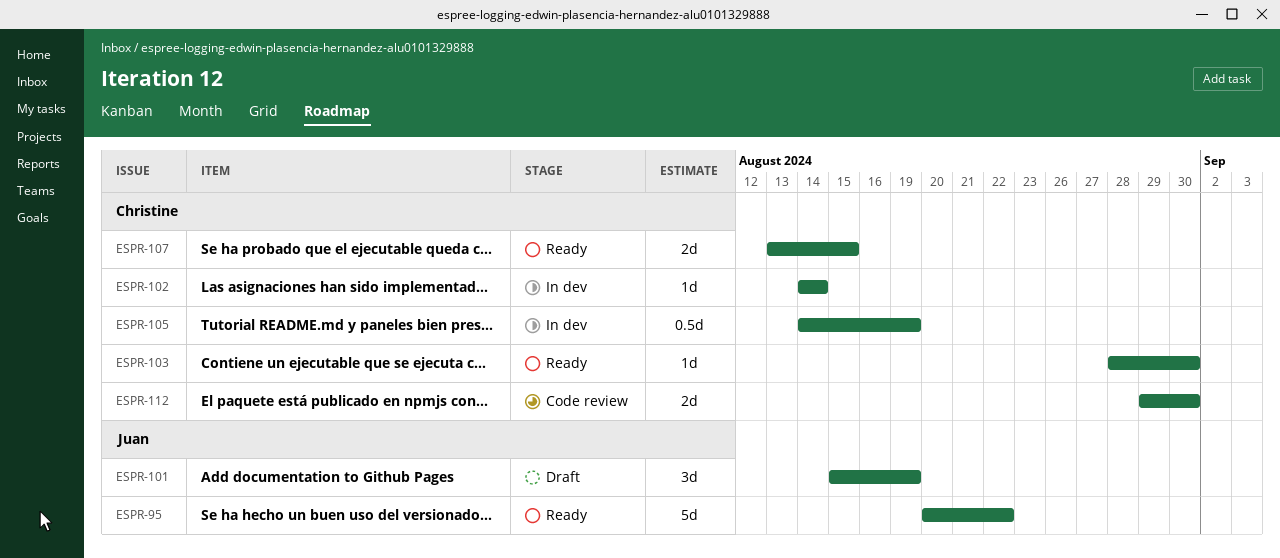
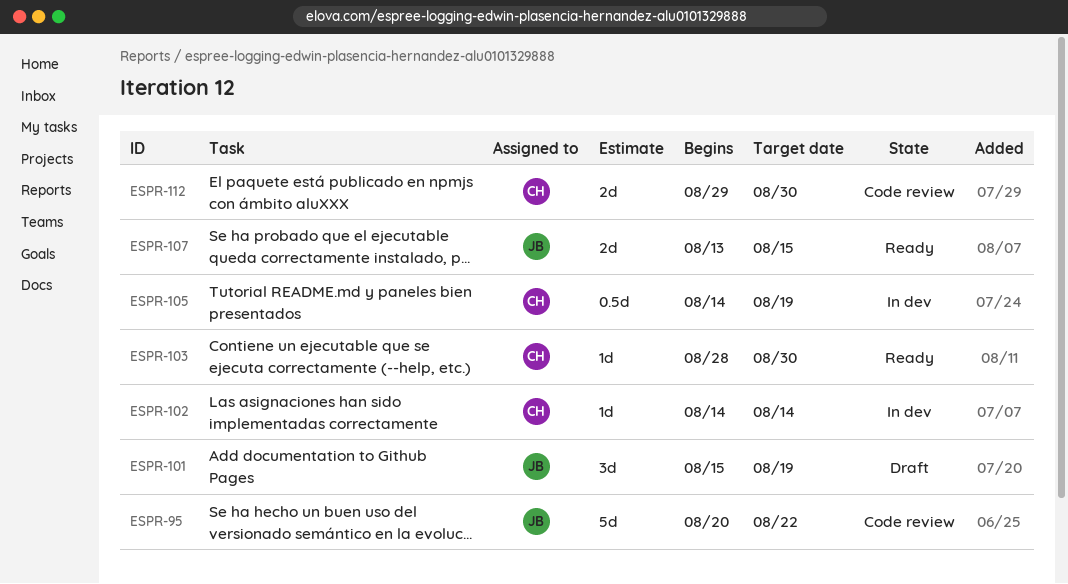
ESPR-95, status: Ready -> Code review
ESPR-107, owner: Christine -> Juan

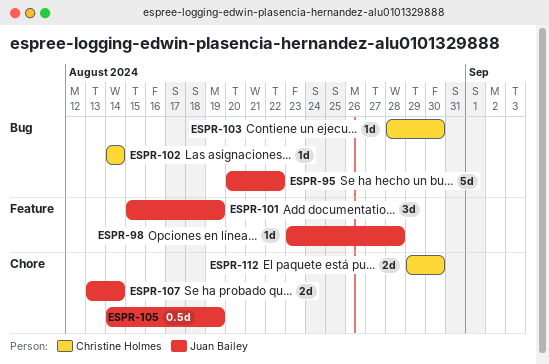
ESPR-98: none -> present
ESPR-105, owner: Christine Holmes -> Juan Bailey
ESPR-107, due: Aug 15 -> Aug 14

